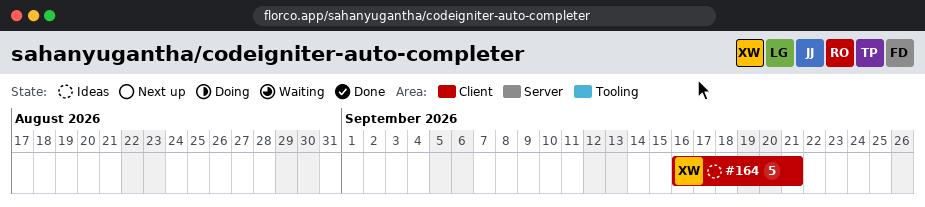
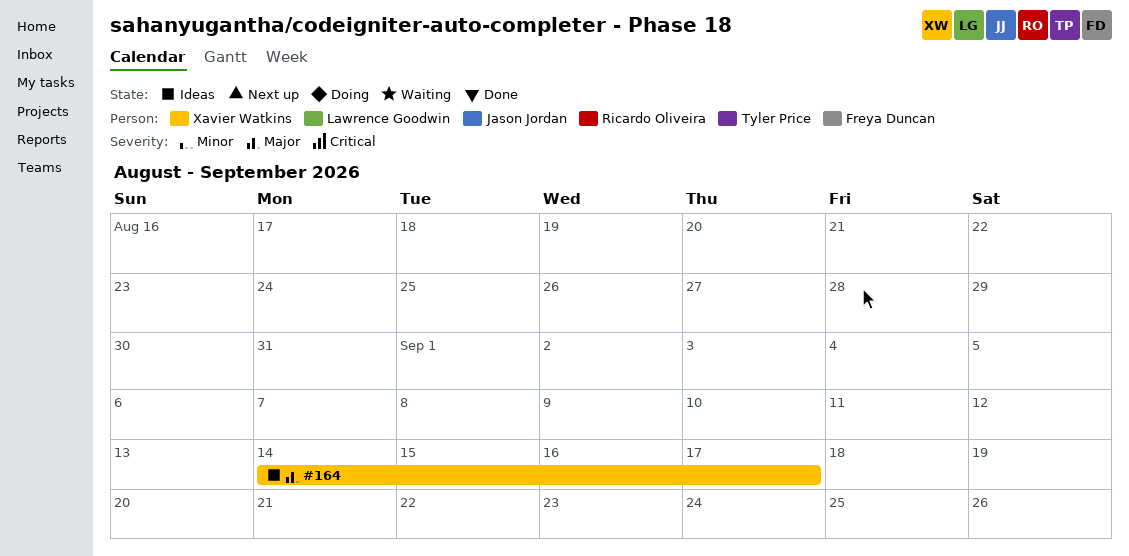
#164, start: Sep 16 -> Sep 14
#164, due: Sep 21 -> Sep 17

